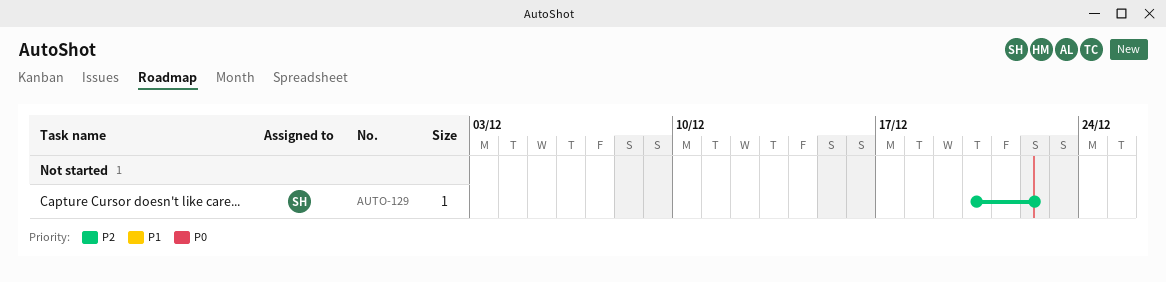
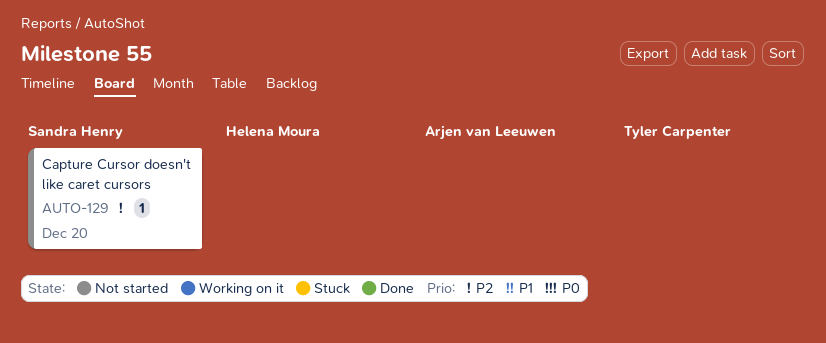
AUTO-129, due: Dec 22 -> Dec 20

